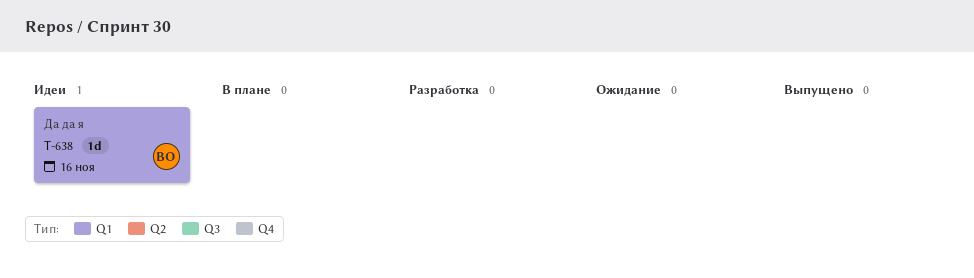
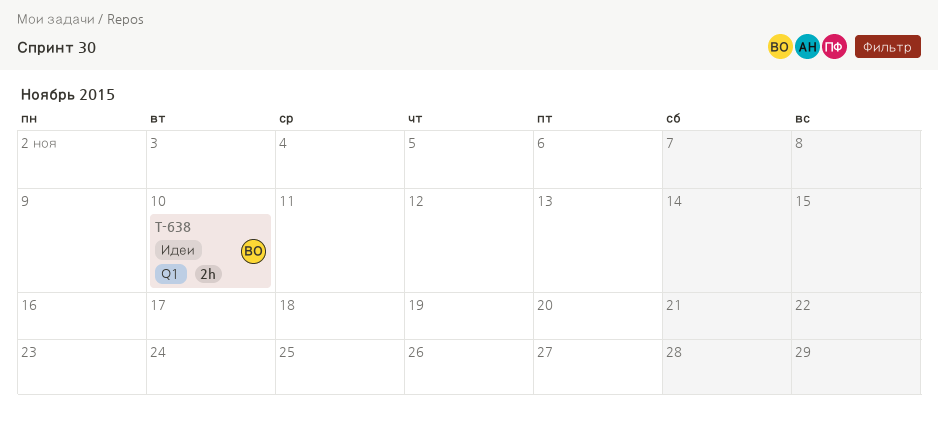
T-638, estimate: 1d -> 2h
T-638, due: Nov 16 -> Nov 10

